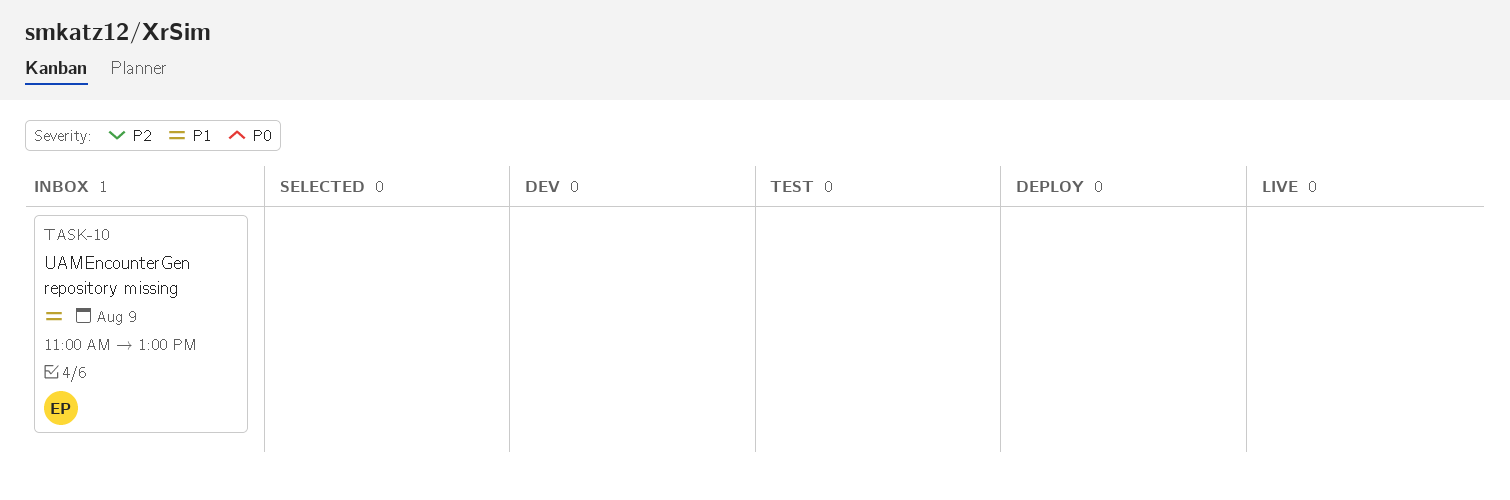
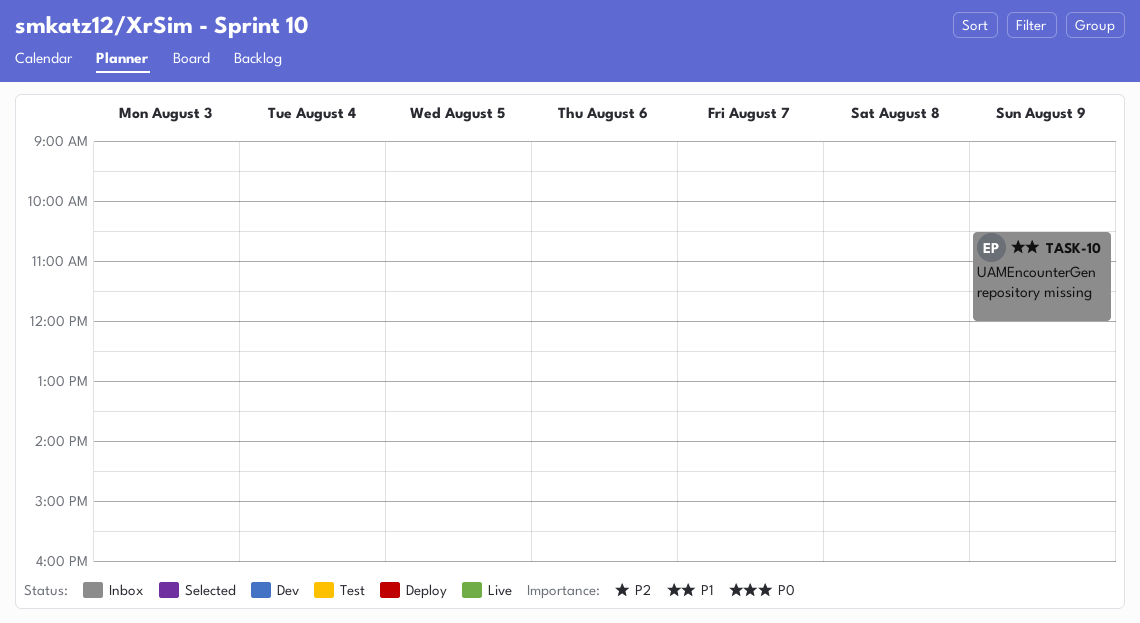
TASK-10, begins: 11:00 -> 10:30
TASK-10, ends: 13:00 -> 12:00

